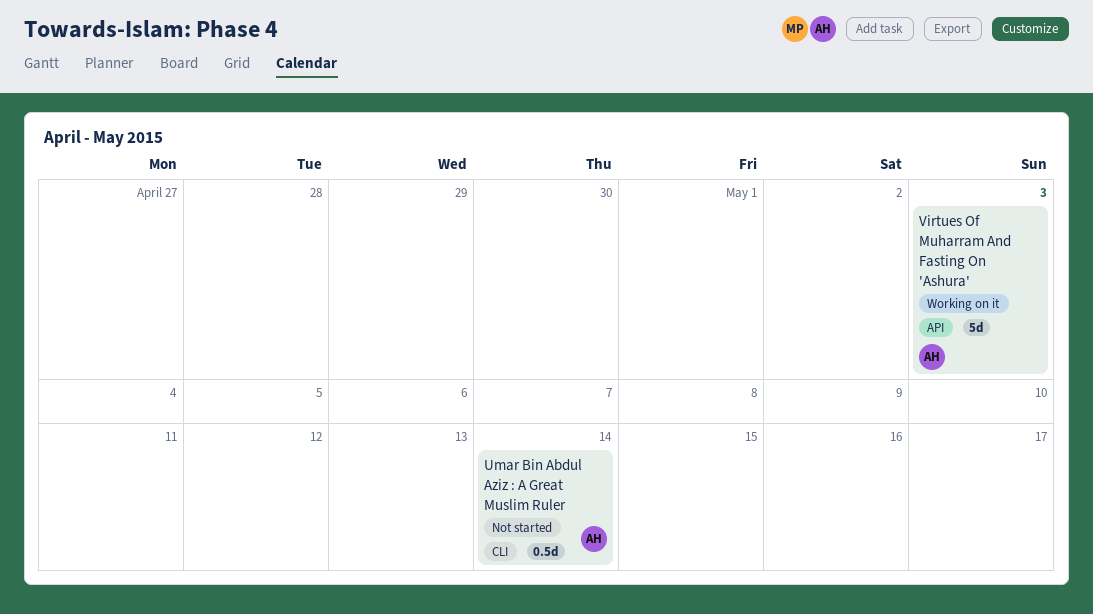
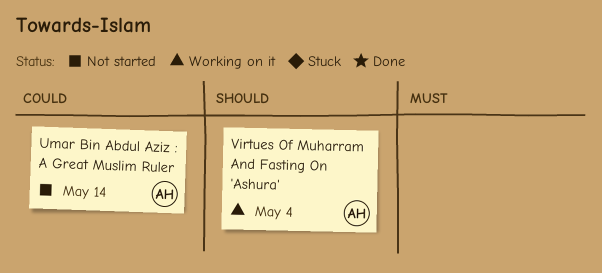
Virtues Of Muharram And Fasting On 'Ashura', due: May 3 -> May 4

